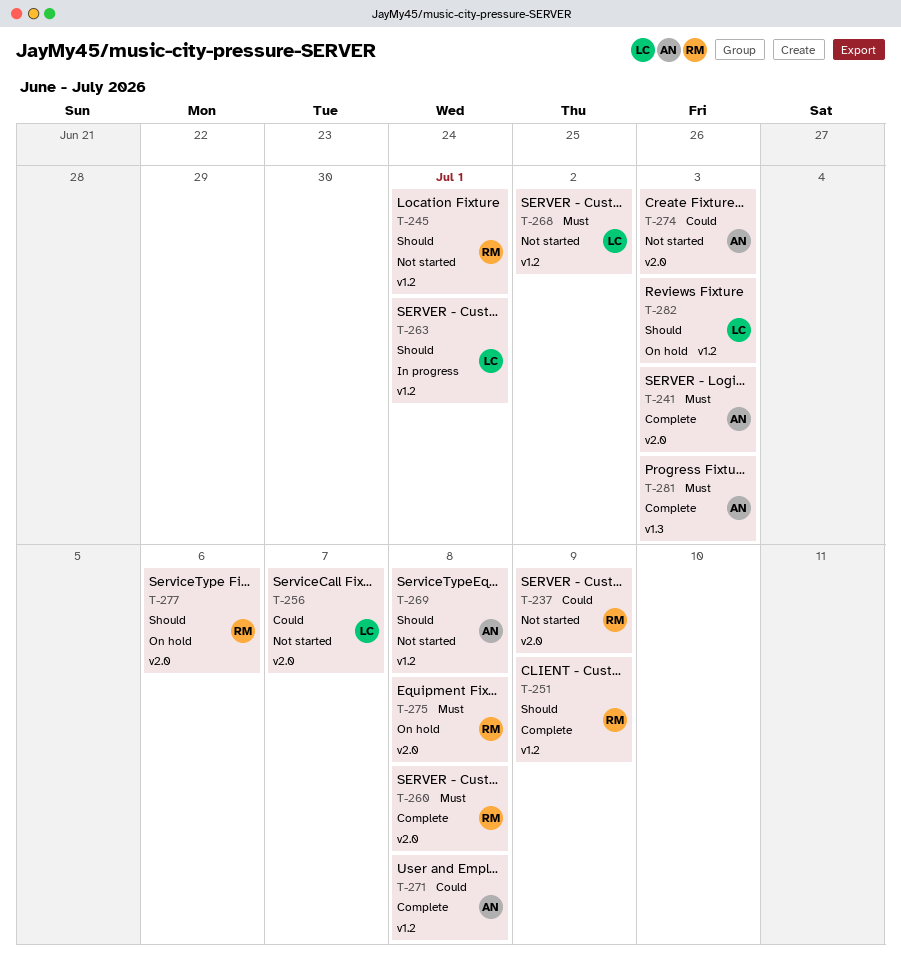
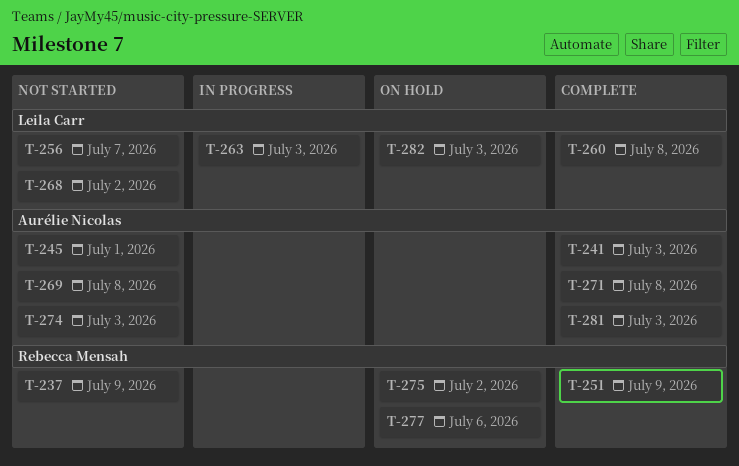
T-245, owner: Rebecca Mensah -> Aurélie Nicolas
T-260, owner: Rebecca Mensah -> Leila Carr
T-263, due: Jul 1 -> Jul 3
T-275, due: Jul 8 -> Jul 2

